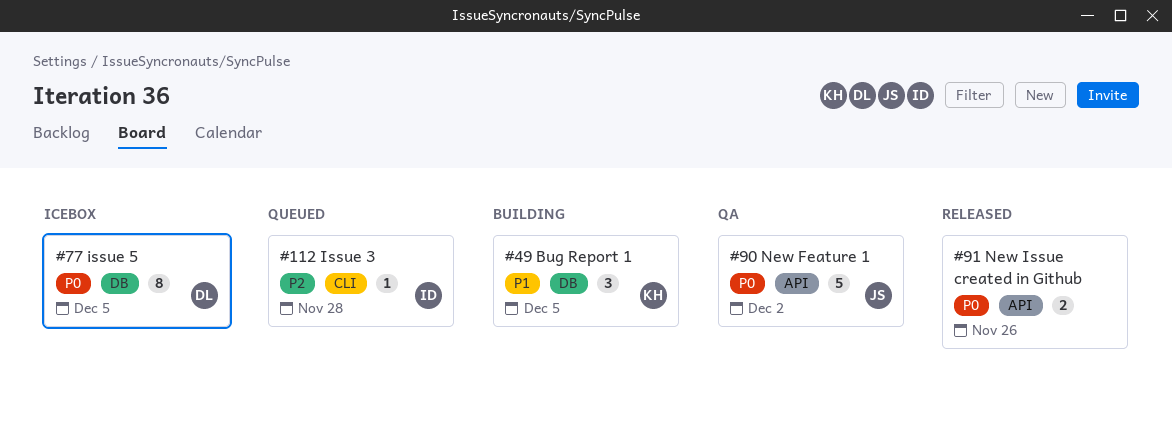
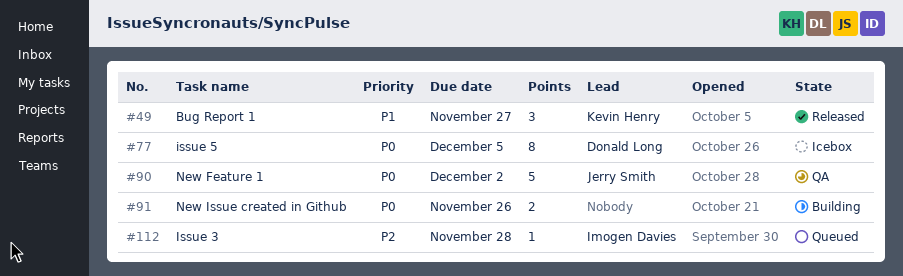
#49, status: Building -> Released
#49, due: Dec 5 -> Nov 27
#91, status: Released -> Building

